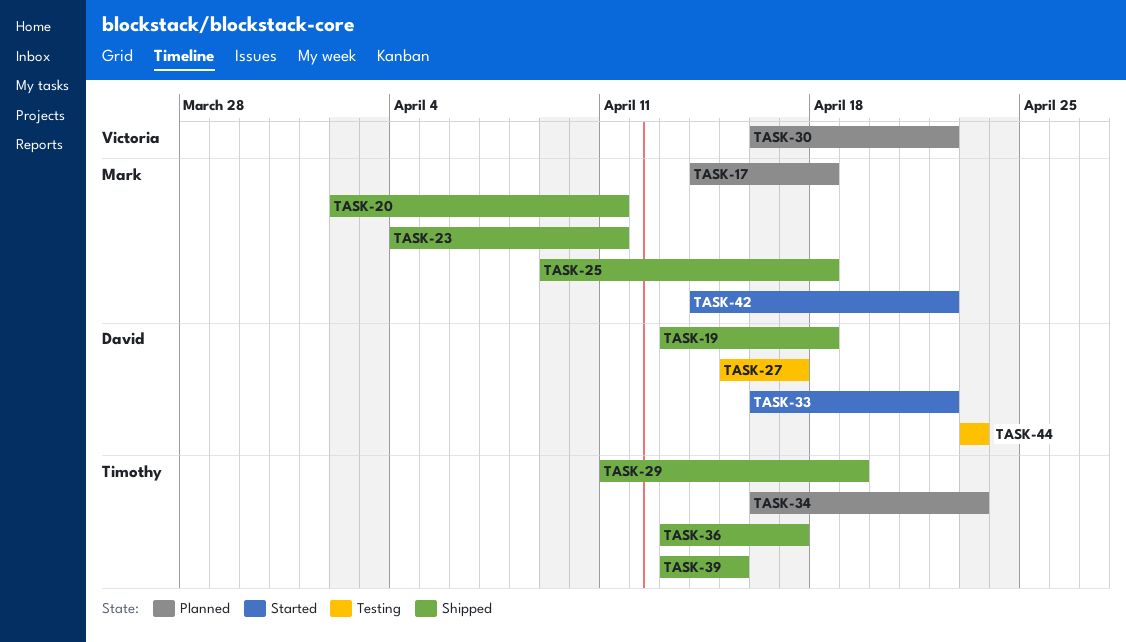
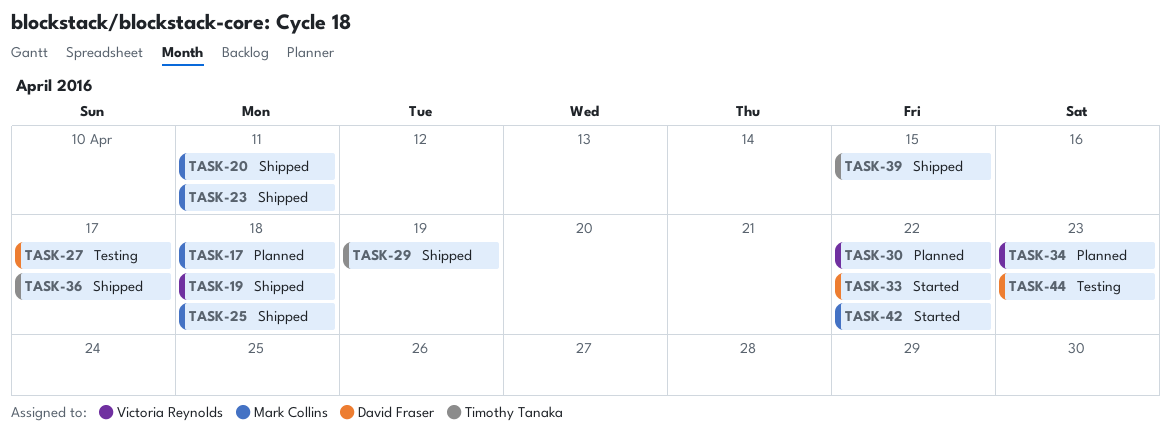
TASK-19, owner: David Fraser -> Victoria Reynolds
TASK-34, owner: Timothy Tanaka -> Victoria Reynolds

